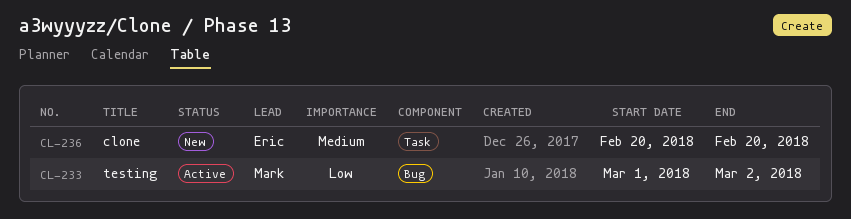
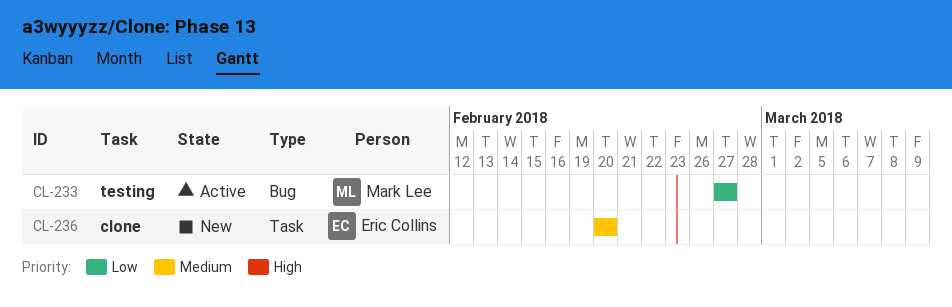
CL-233, start: Mar 1 -> Feb 27
CL-233, due: Mar 2 -> Feb 27

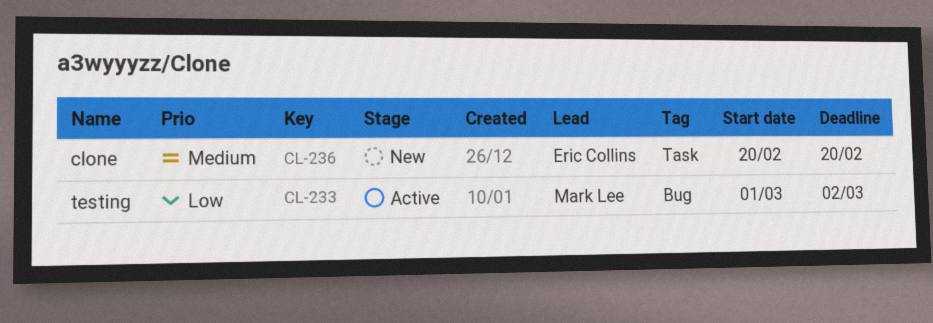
CL-233, start: Feb 27 -> Mar 1
CL-233, due: Feb 27 -> Mar 2

